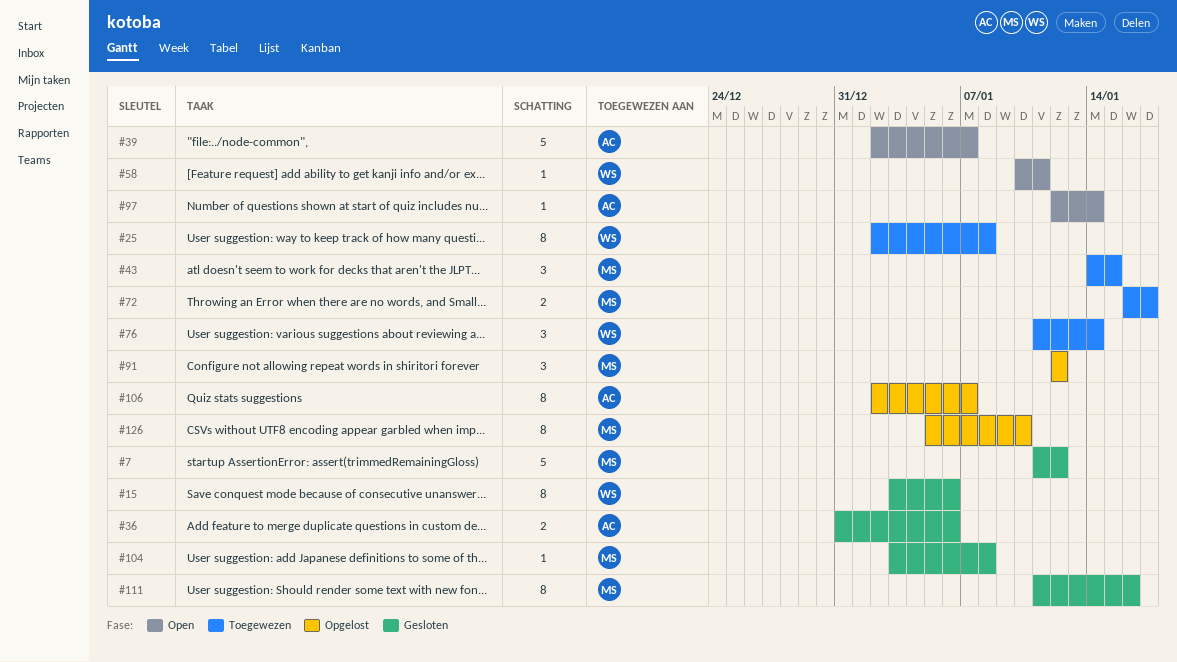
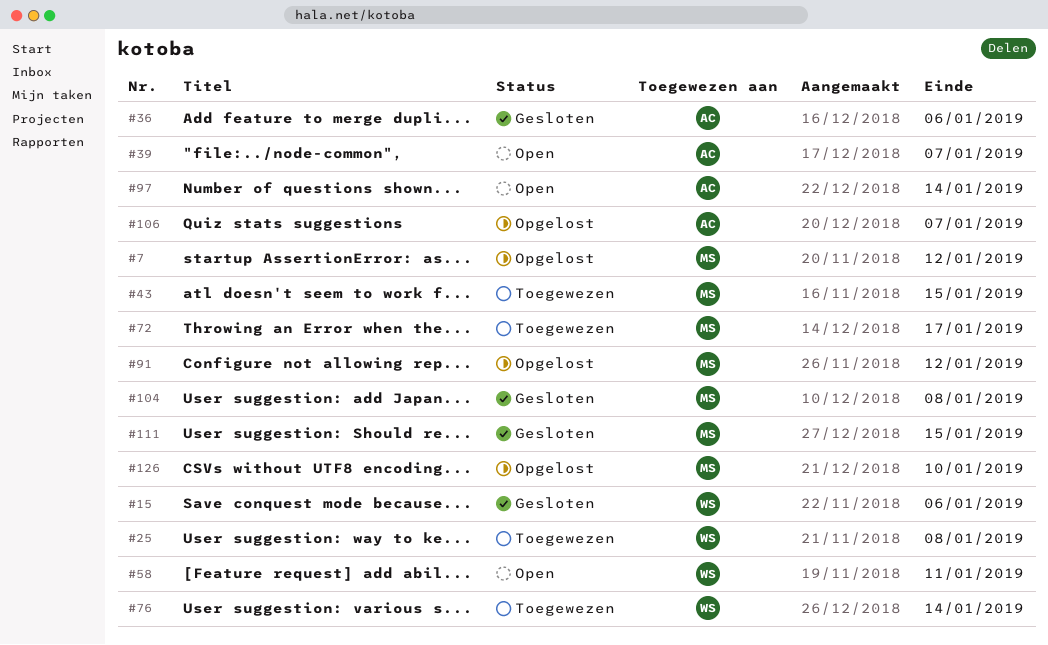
#7, status: Gesloten -> Opgelost
#111, due: Jan 16 -> Jan 15

